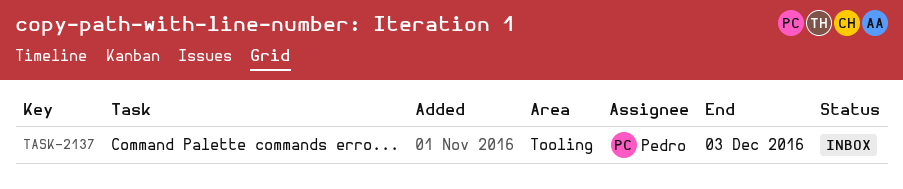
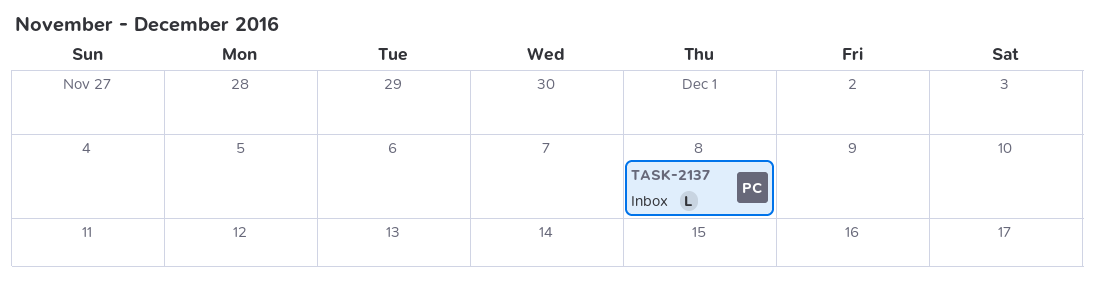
TASK-2137, due: Dec 3 -> Dec 8

